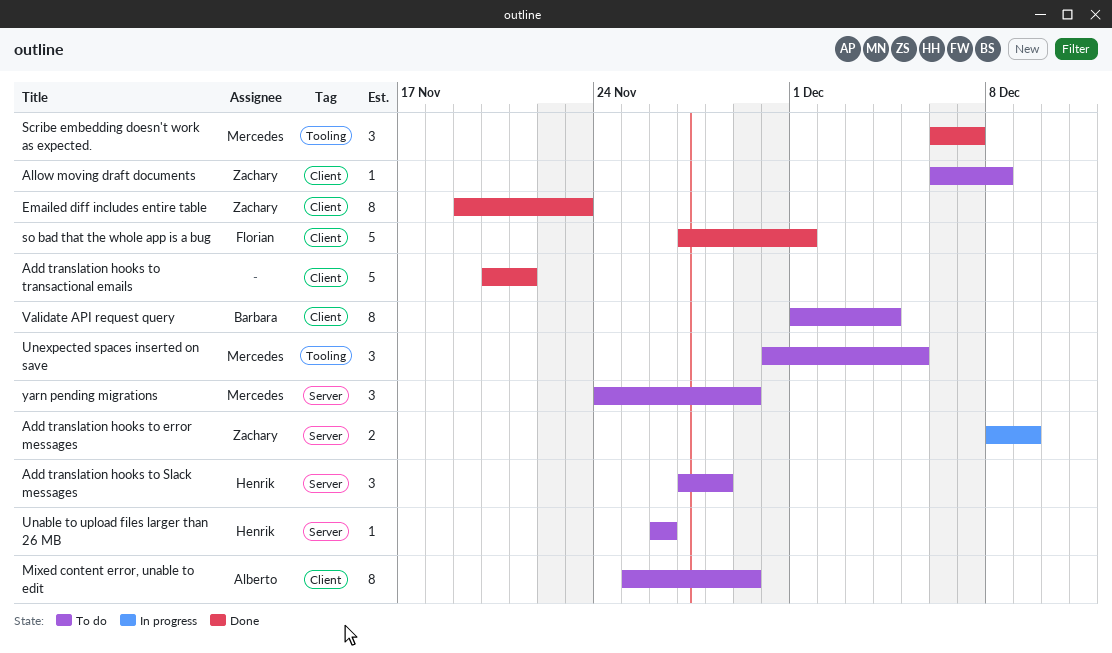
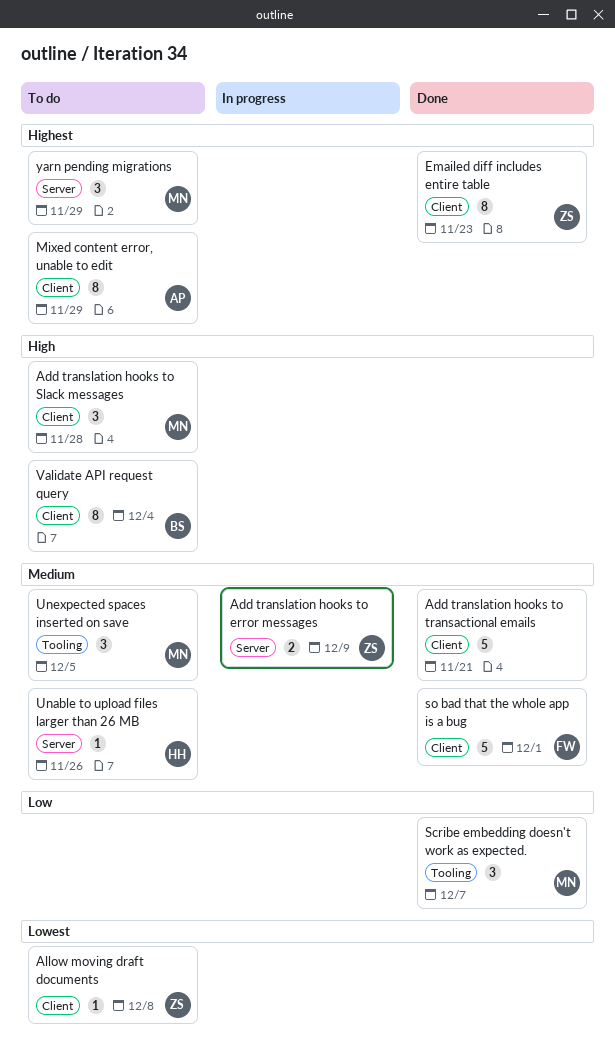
Add translation hooks to Slack messages, owner: Henrik -> Mercedes
Add translation hooks to Slack messages, label: Server -> Client

